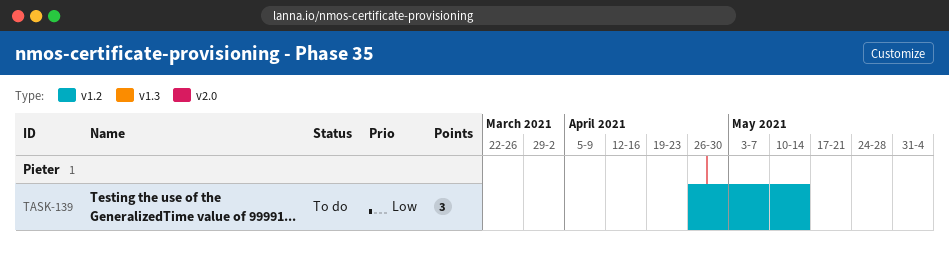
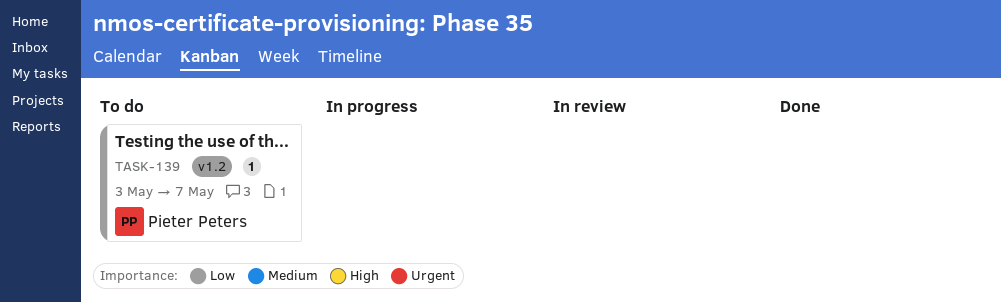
TASK-139, estimate: 3 -> 1
TASK-139, start: Apr 26 -> May 3
TASK-139, due: May 14 -> May 7

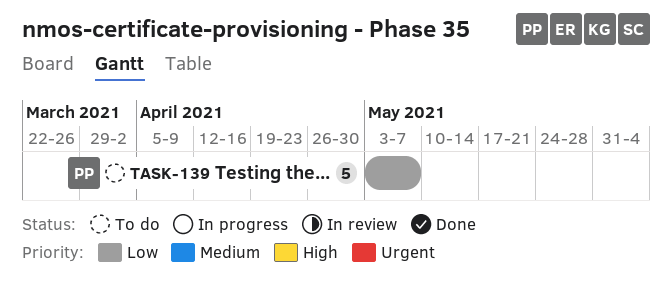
TASK-139, estimate: 1 -> 5

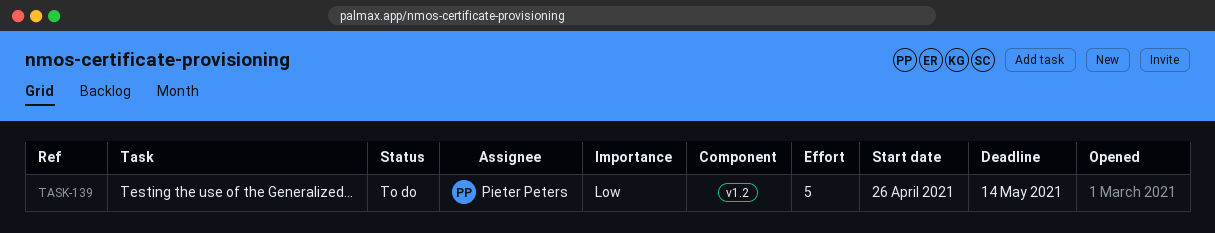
TASK-139, start: May 3 -> Apr 26
TASK-139, due: May 7 -> May 14

